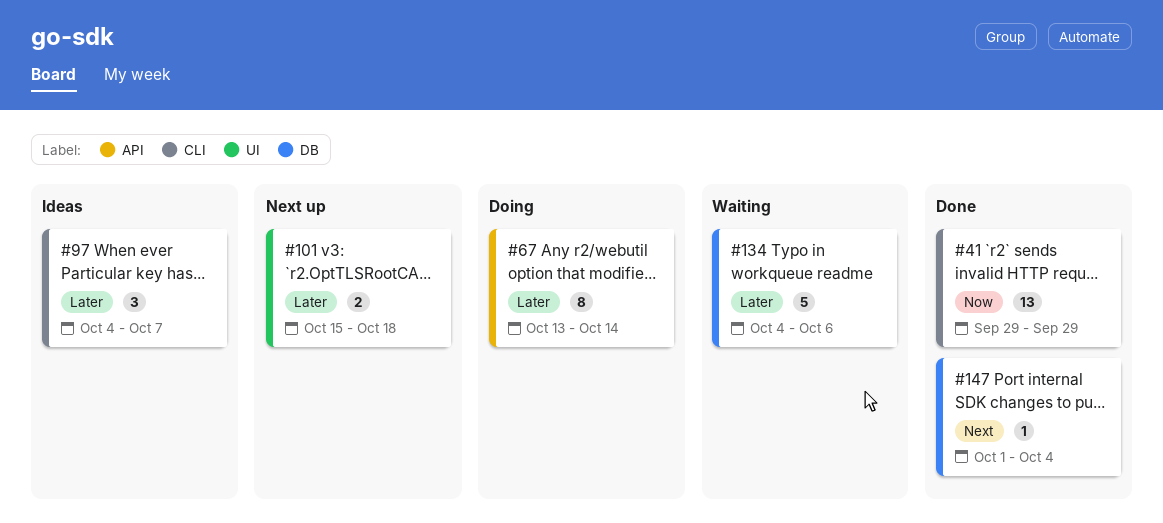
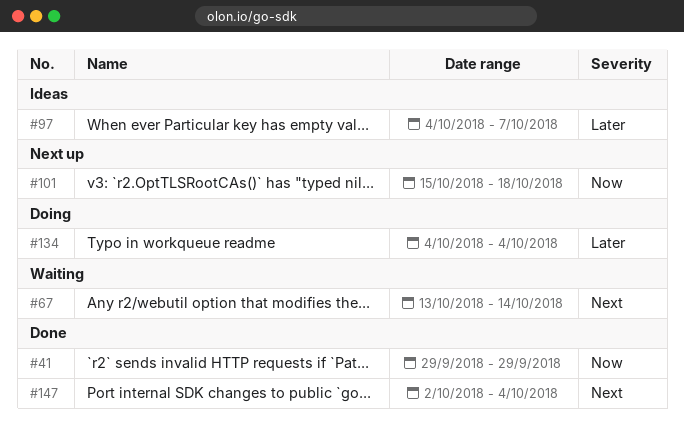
#67, status: Doing -> Waiting
#67, priority: Later -> Next
#101, priority: Later -> Now
#134, status: Waiting -> Doing
#134, due: Oct 6 -> Oct 4
#147, start: Oct 1 -> Oct 2

